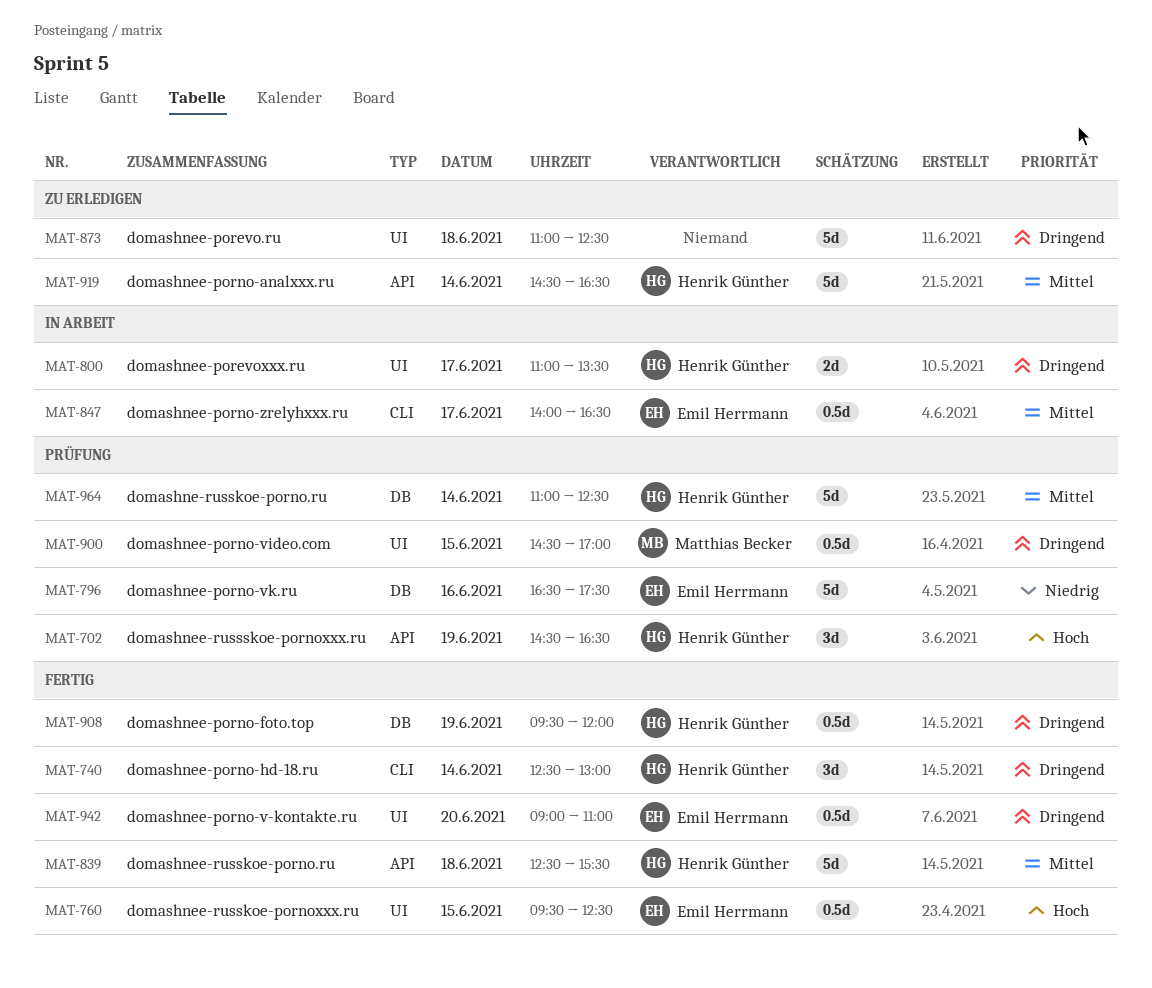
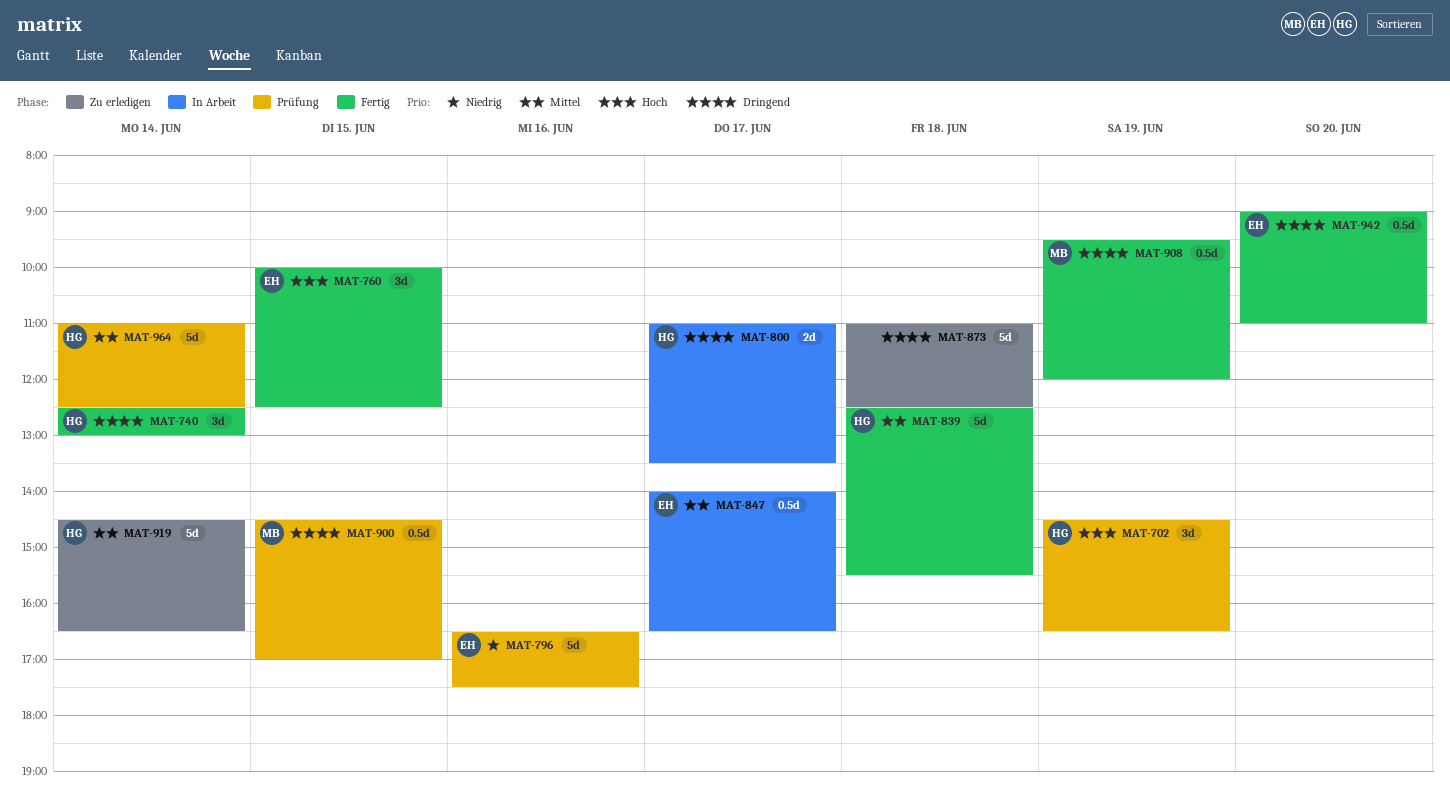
MAT-760, estimate: 0.5d -> 3d
MAT-760, begins: 09:30 -> 10:00
MAT-908, owner: Henrik Günther -> Matthias Becker

